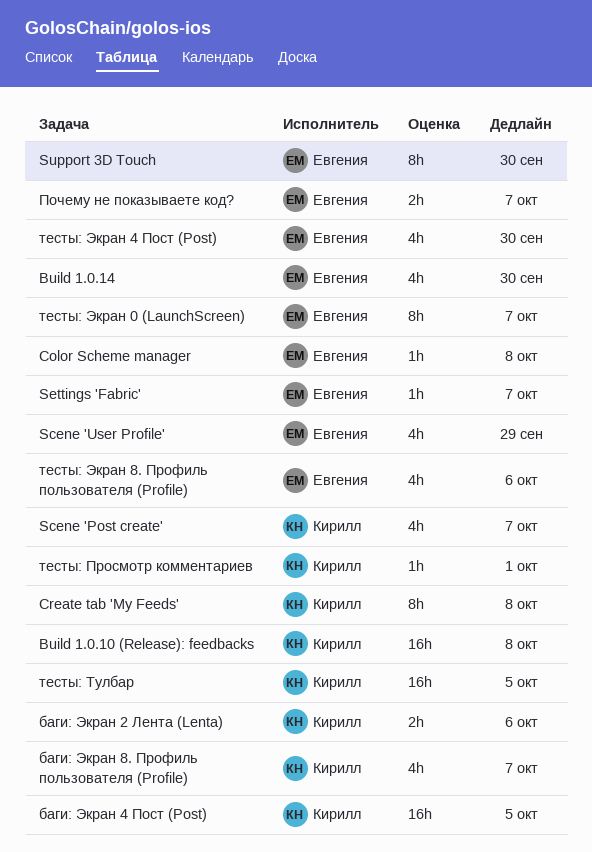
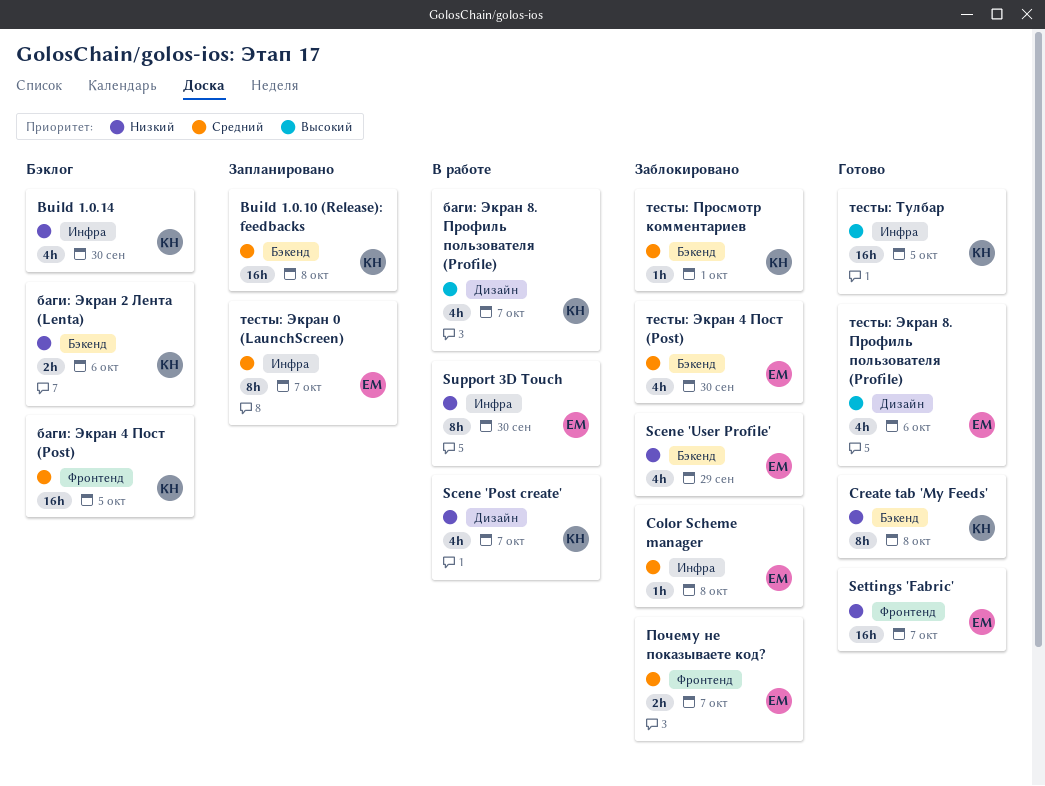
Build 1.0.14, owner: Евгения -> Кирилл
Settings 'Fabric', estimate: 1h -> 16h

